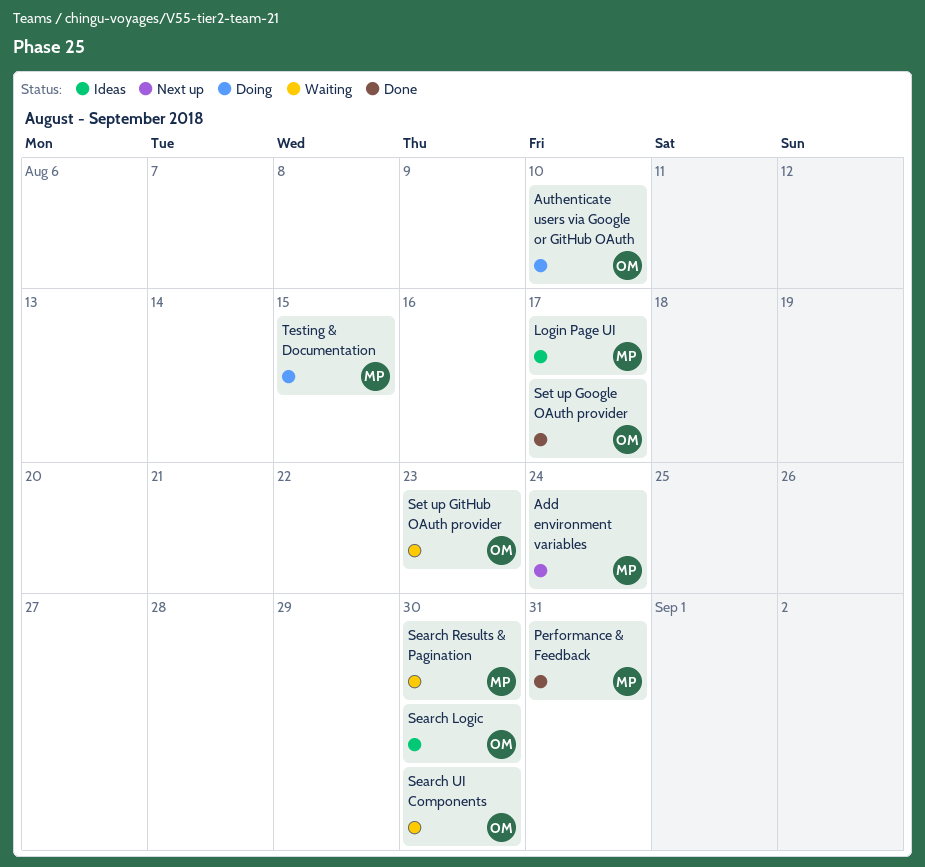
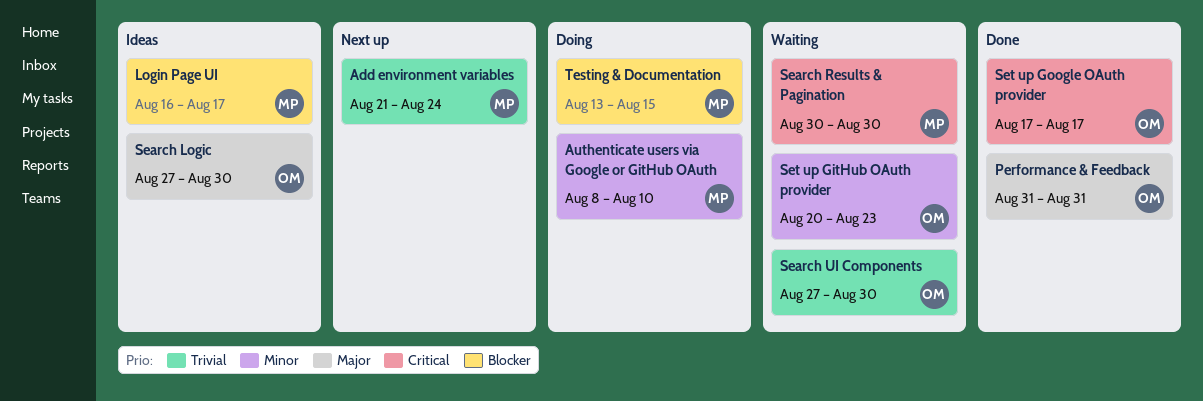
Authenticate users via Google or GitHub OAuth, owner: OM -> MP
Performance & Feedback, owner: MP -> OM

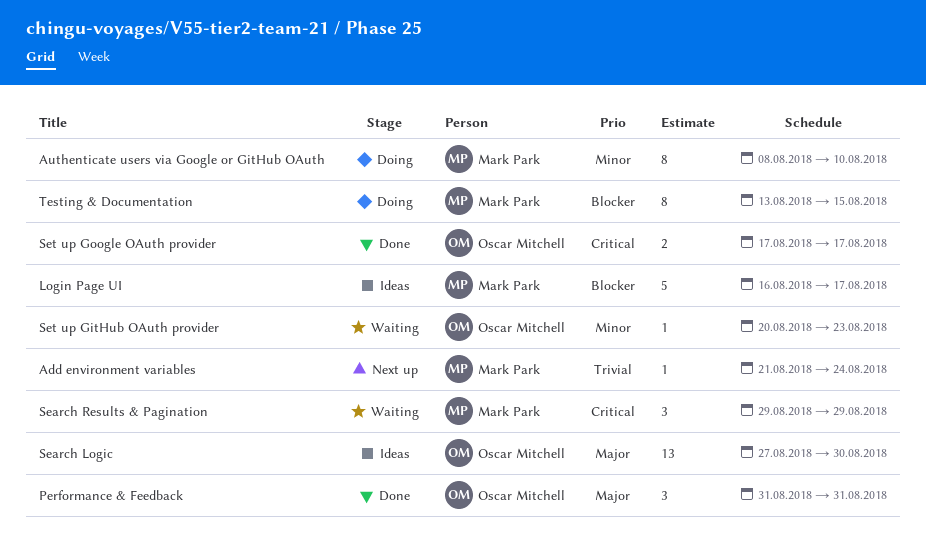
Search Results & Pagination, start: Aug 30 -> Aug 29
Search Results & Pagination, due: Aug 30 -> Aug 29
Search UI Components: present -> none

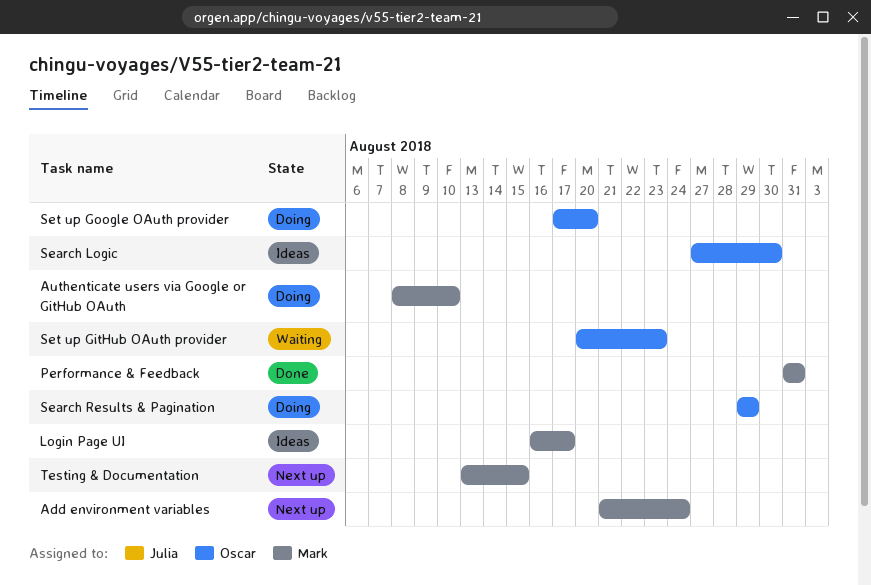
Performance & Feedback, owner: Oscar Mitchell -> Mark Park
Search Results & Pagination, status: Waiting -> Doing
Search Results & Pagination, owner: Mark Park -> Oscar Mitchell
Set up Google OAuth provider, status: Done -> Doing
Set up Google OAuth provider, due: Aug 17 -> Aug 20
Testing & Documentation, status: Doing -> Next up

